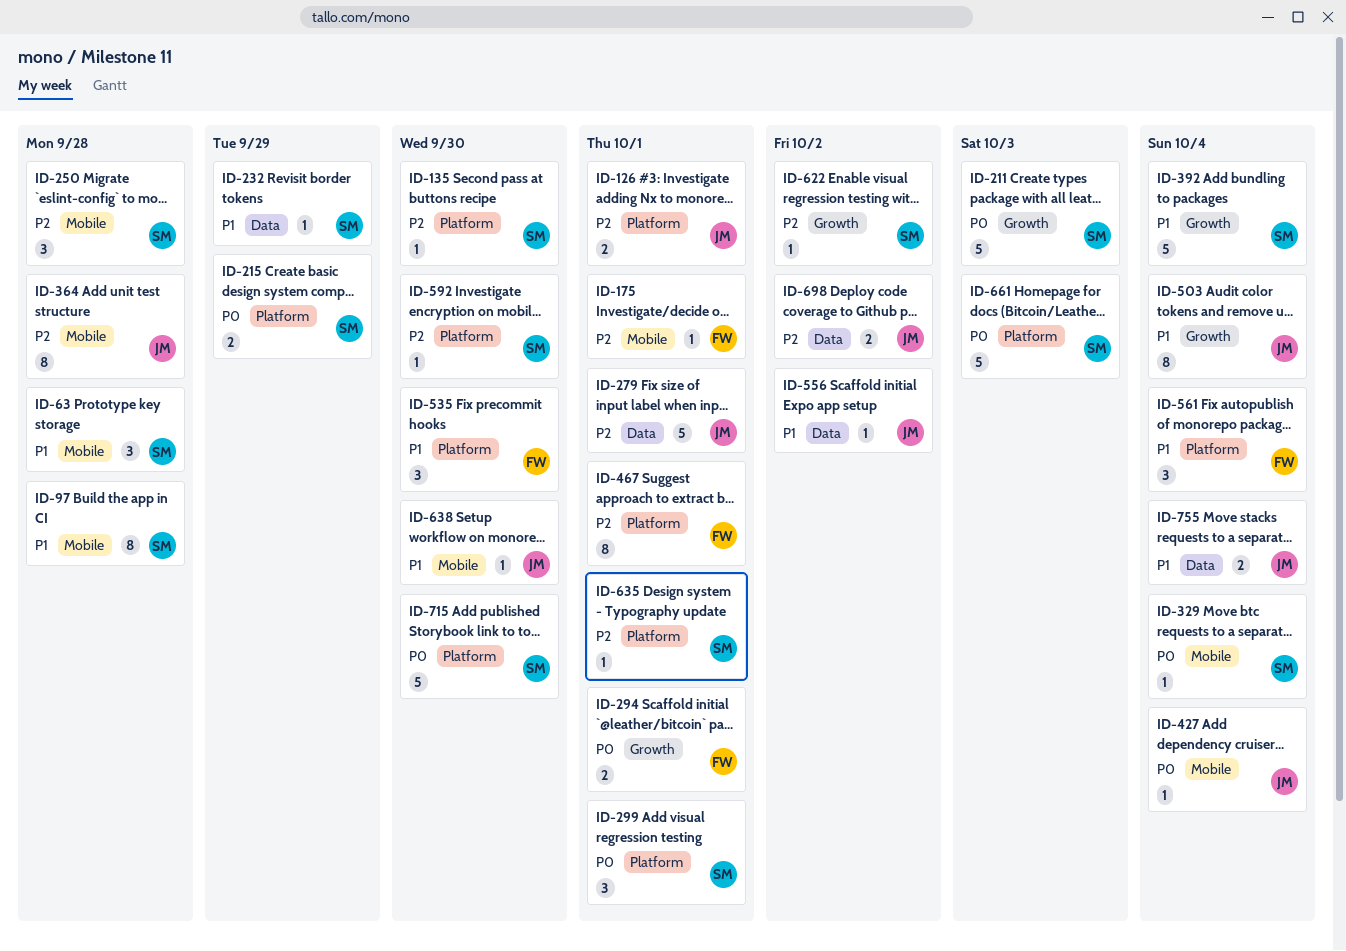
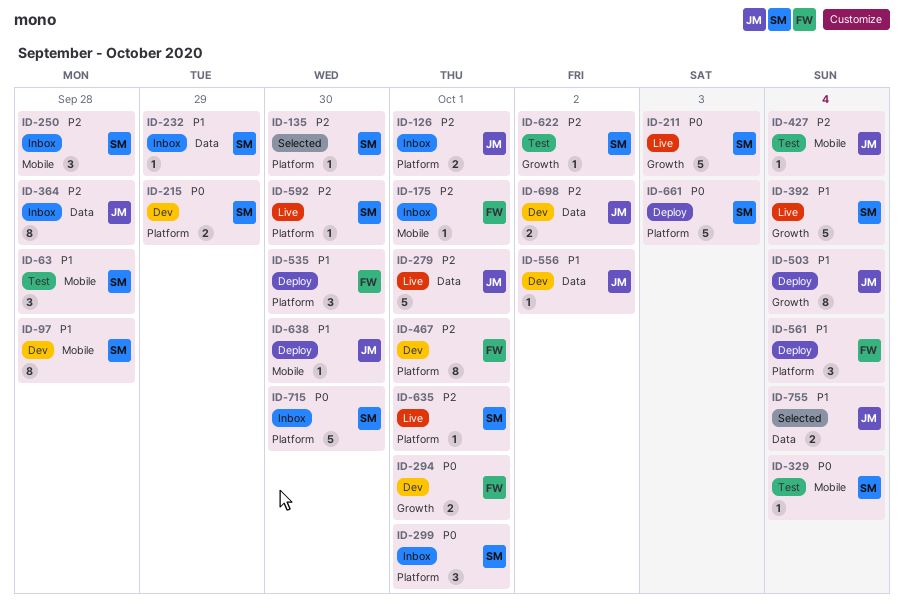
ID-364, label: Mobile -> Data
ID-427, priority: P0 -> P2

